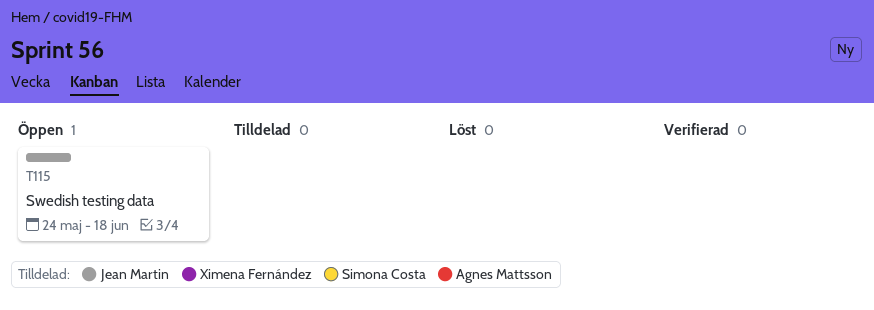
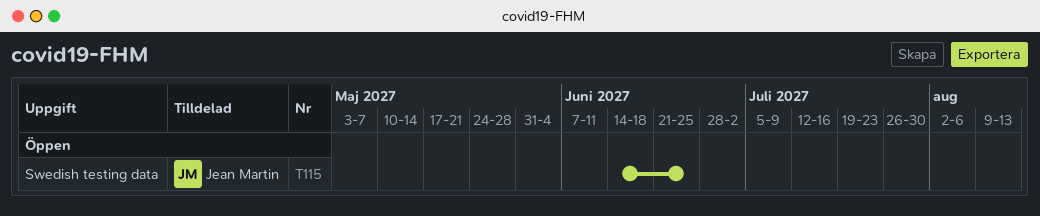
T115, start: May 24 -> Jun 14
T115, due: Jun 18 -> Jun 25

